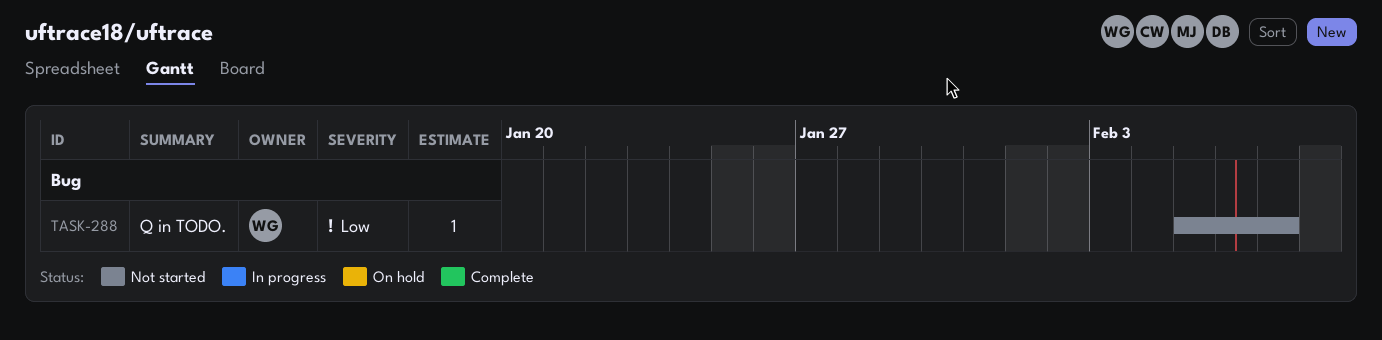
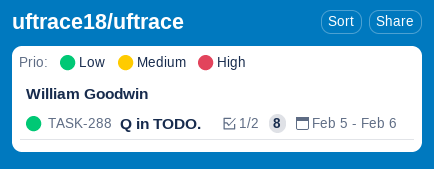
TASK-288, estimate: 1 -> 8
TASK-288, due: Feb 7 -> Feb 6

